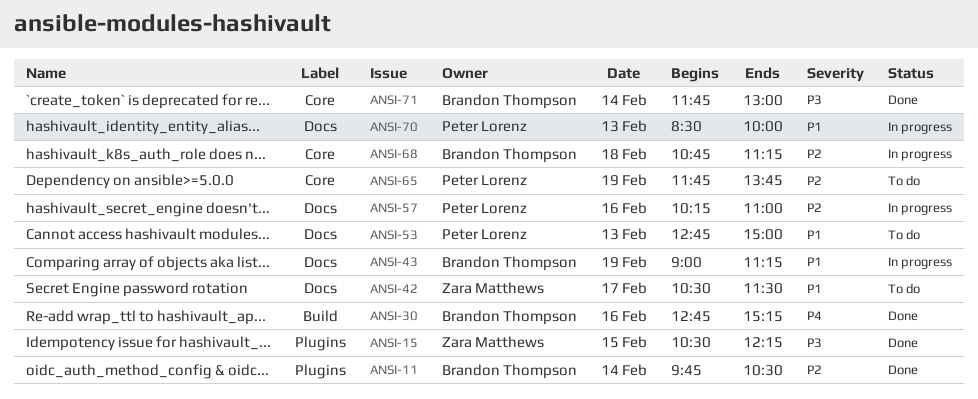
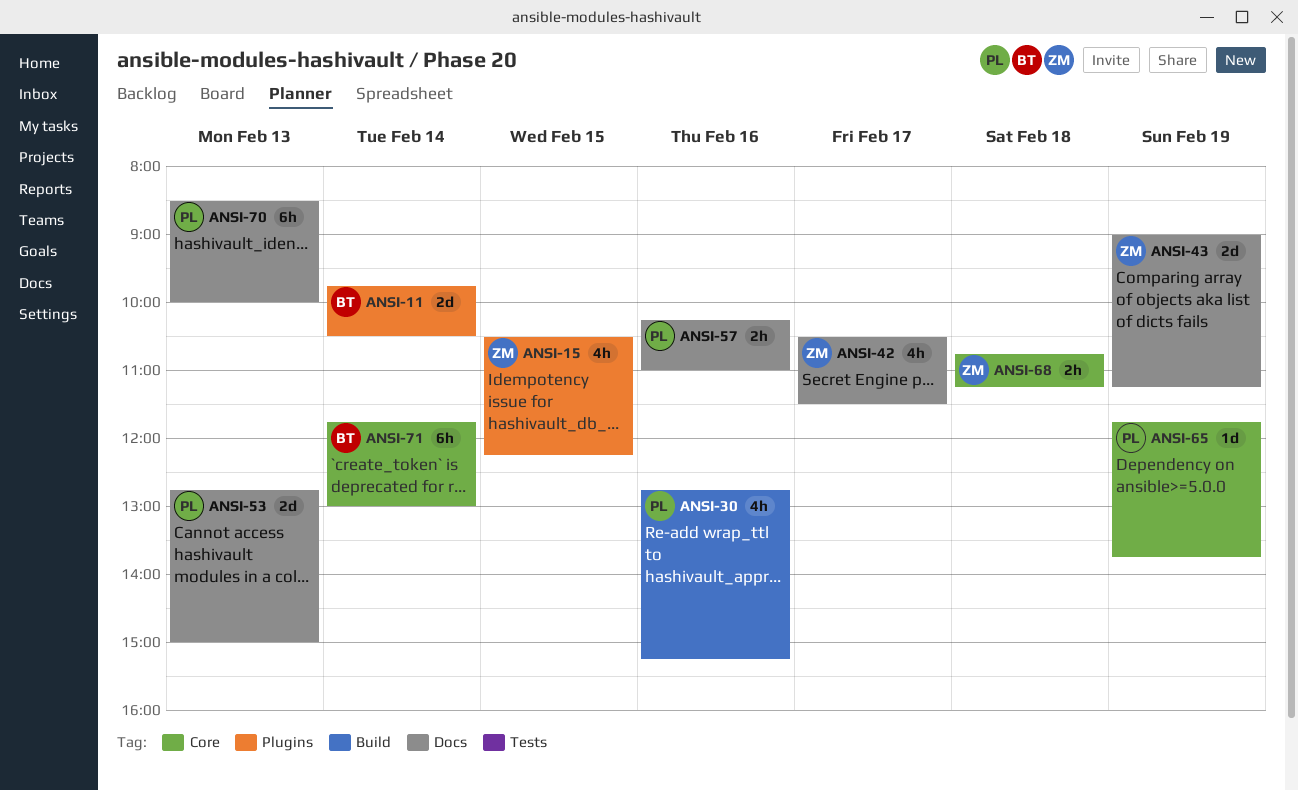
ANSI-30, owner: Brandon Thompson -> Peter Lorenz
ANSI-43, owner: Brandon Thompson -> Zara Matthews
ANSI-68, owner: Brandon Thompson -> Zara Matthews

